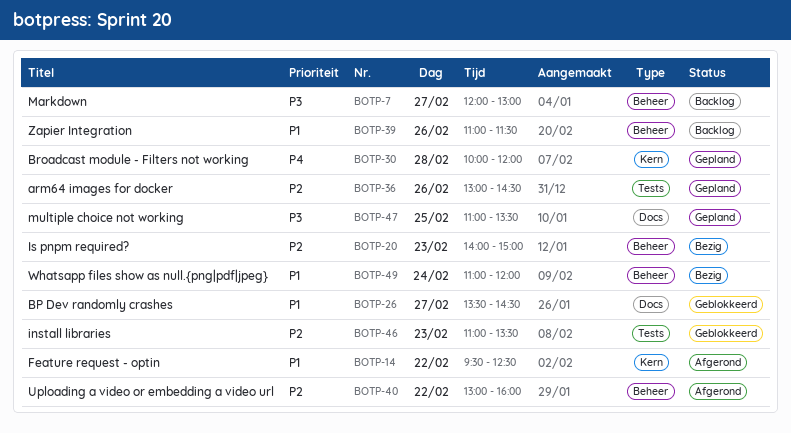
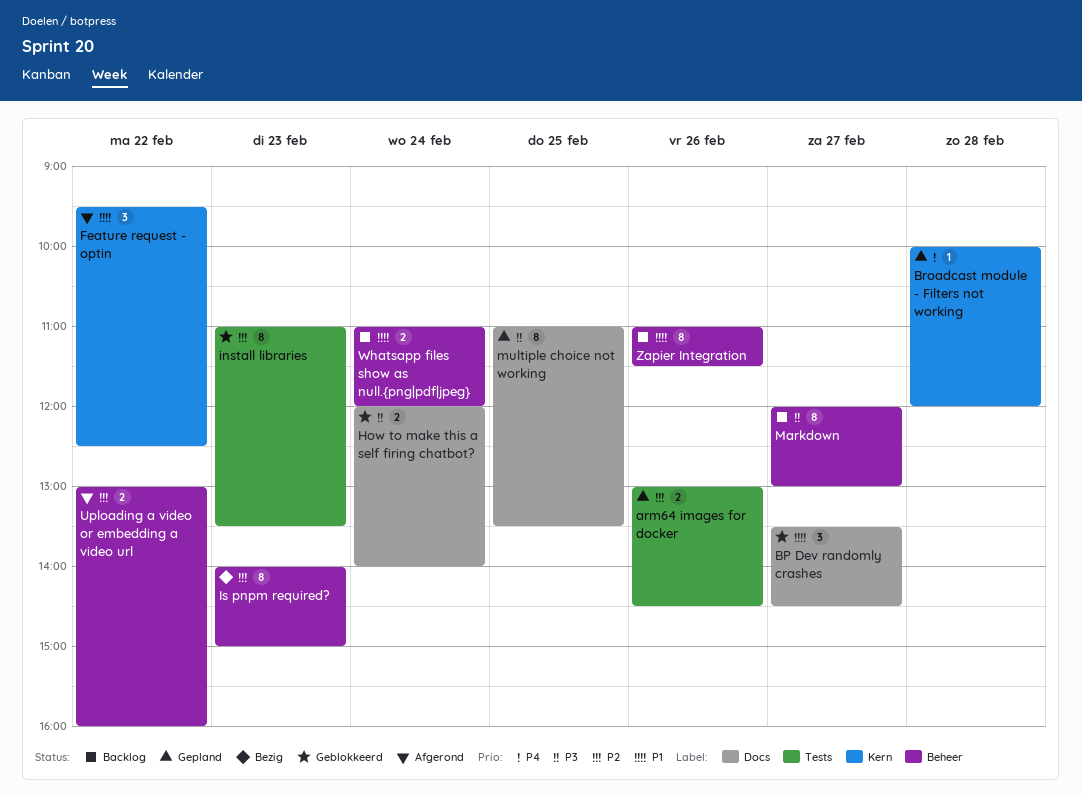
How to make this a self firing chatbot?: none -> present
Whatsapp files show as null.{png|pdf|jpeg}, status: Bezig -> Backlog

